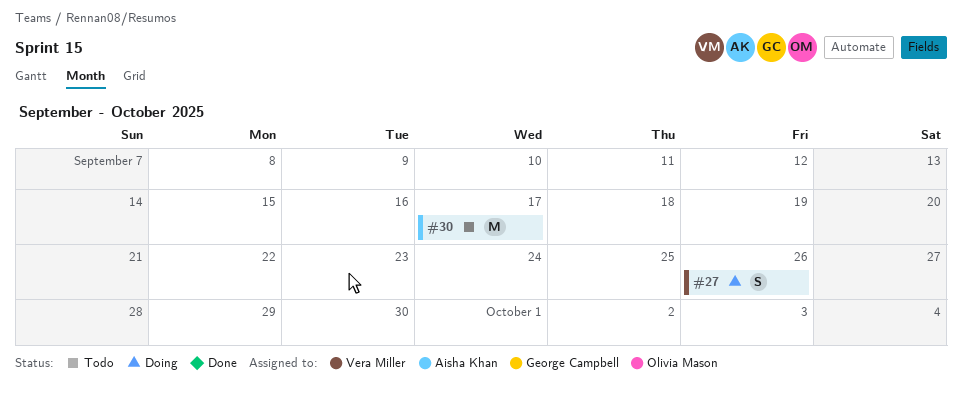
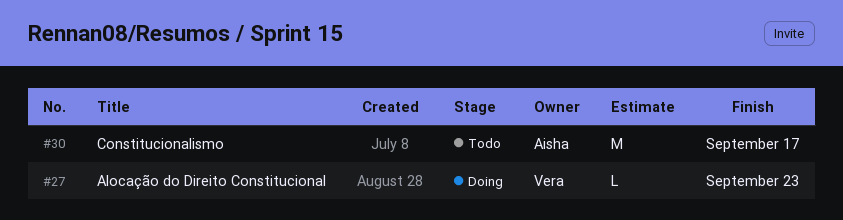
#27, estimate: S -> L
#27, due: Sep 26 -> Sep 23

